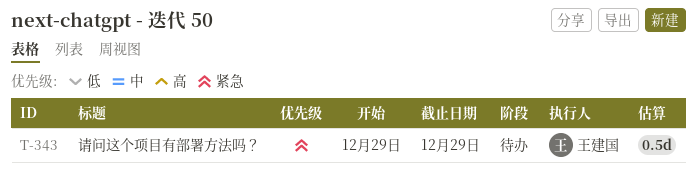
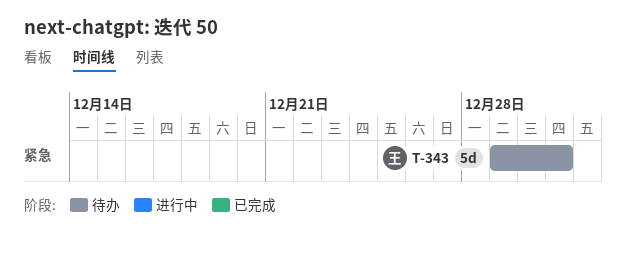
T-343, estimate: 0.5d -> 5d
T-343, due: Dec 29 -> Dec 31

